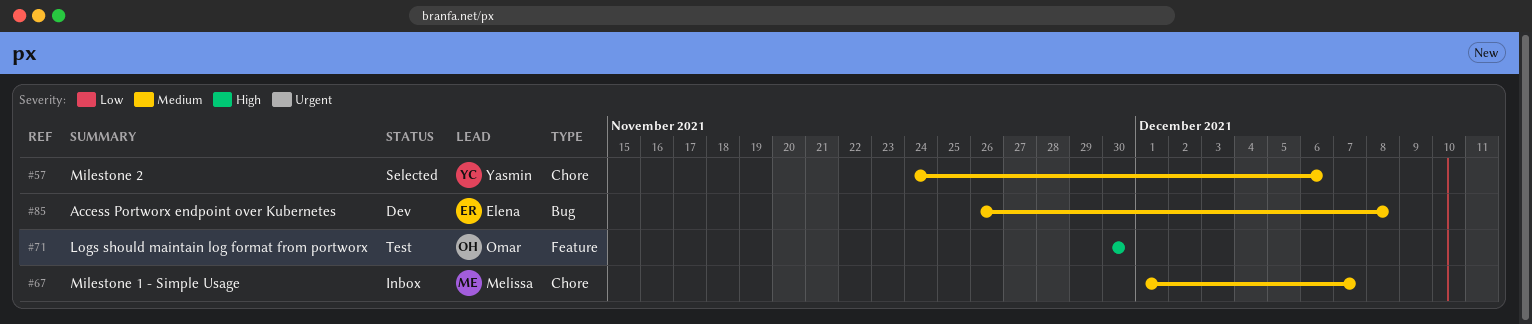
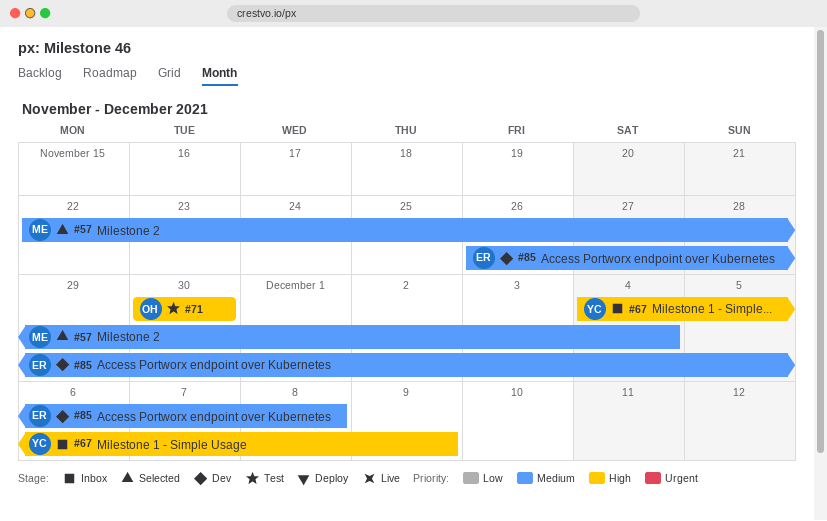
#57, owner: Yasmin -> Melissa
#57, start: Nov 24 -> Nov 22
#57, due: Dec 6 -> Dec 4
#67, owner: Melissa -> Yasmin
#67, priority: Medium -> High
#67, start: Dec 1 -> Dec 4
#67, due: Dec 7 -> Dec 9

